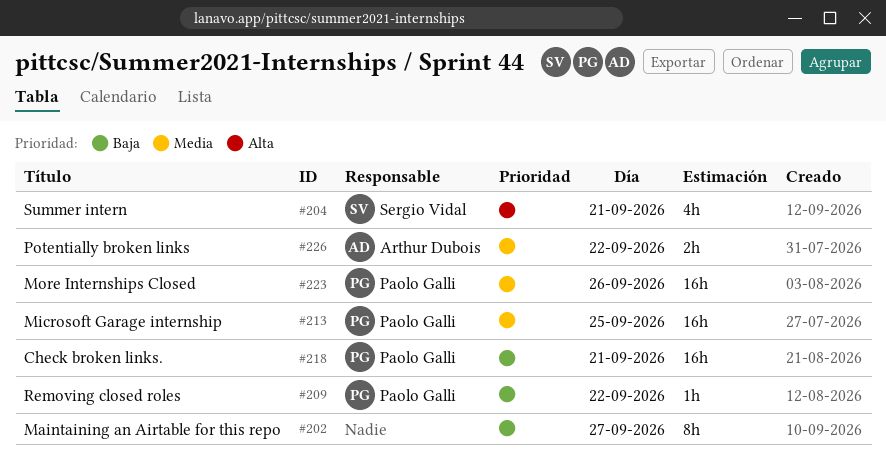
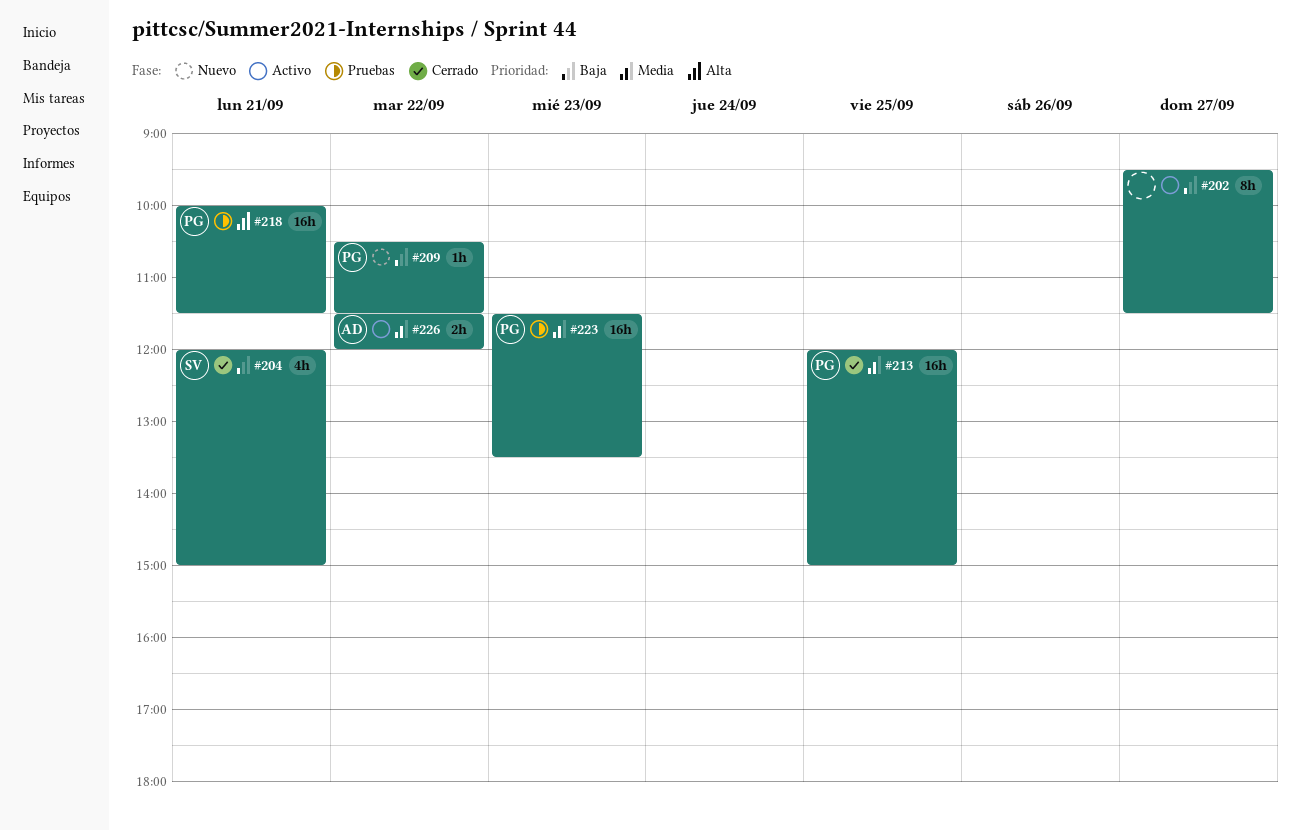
#204, priority: Alta -> Baja
#218, priority: Baja -> Alta
#223, day: Sep 26 -> Sep 23

